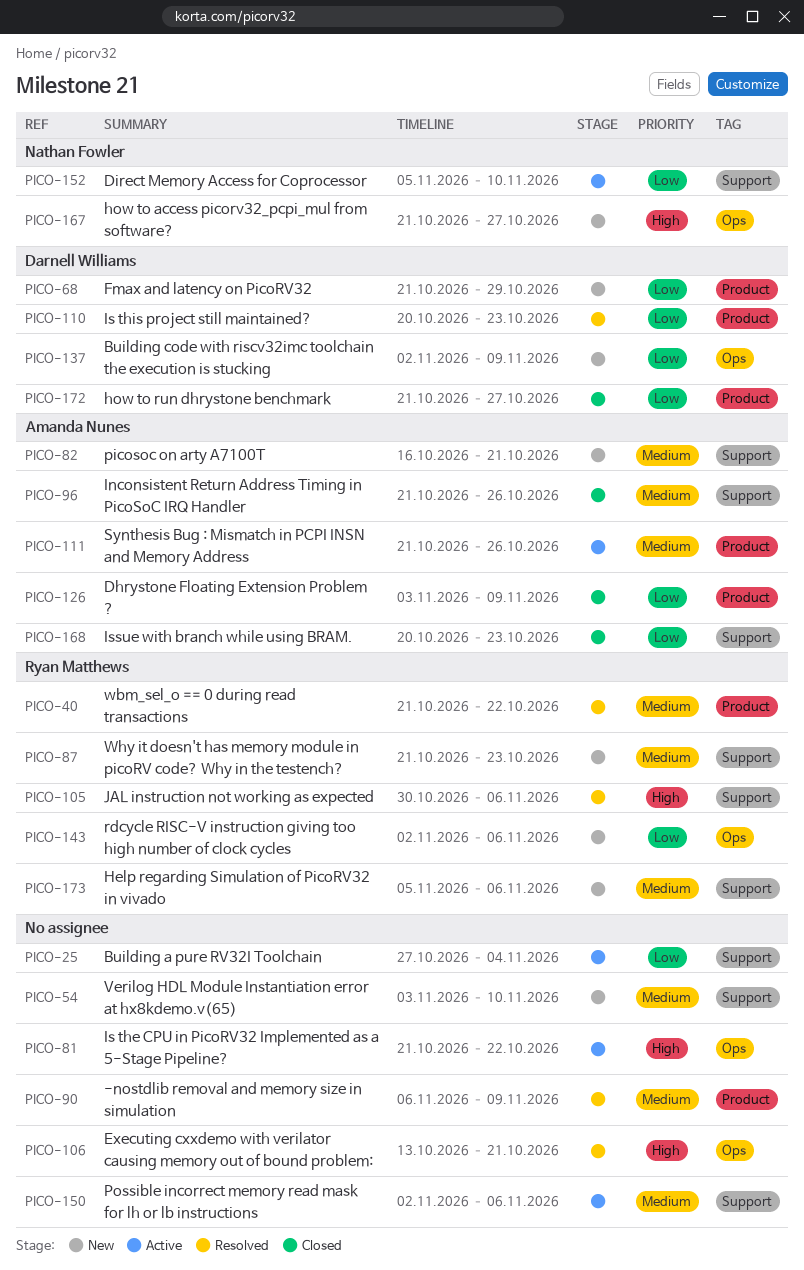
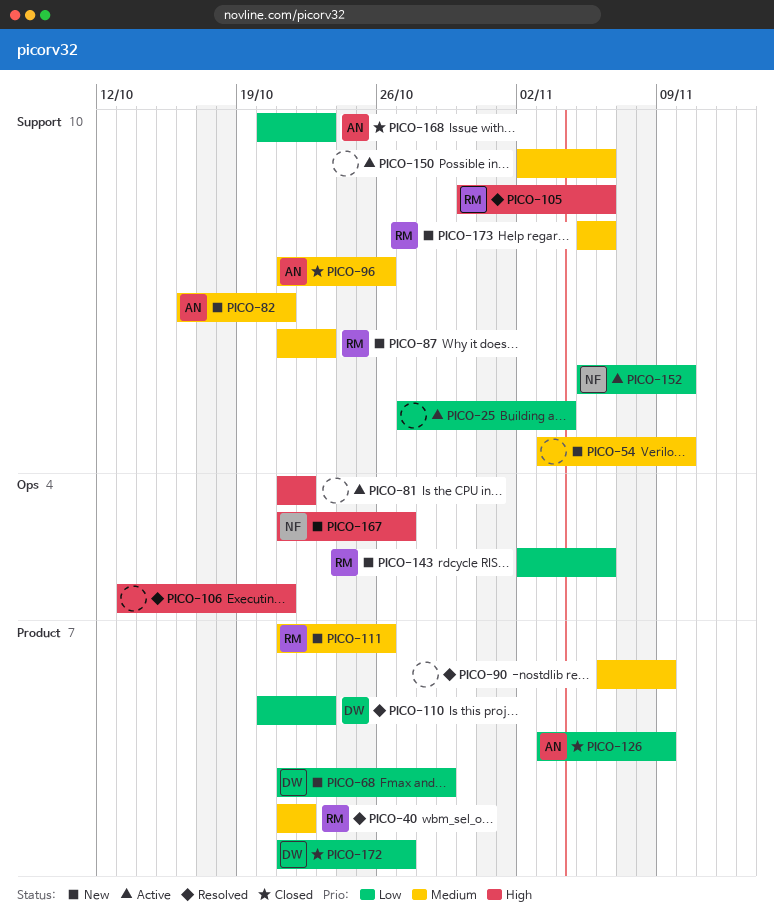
PICO-111, status: Active -> New
PICO-111, owner: Amanda Nunes -> Ryan Matthews
PICO-137: present -> none

